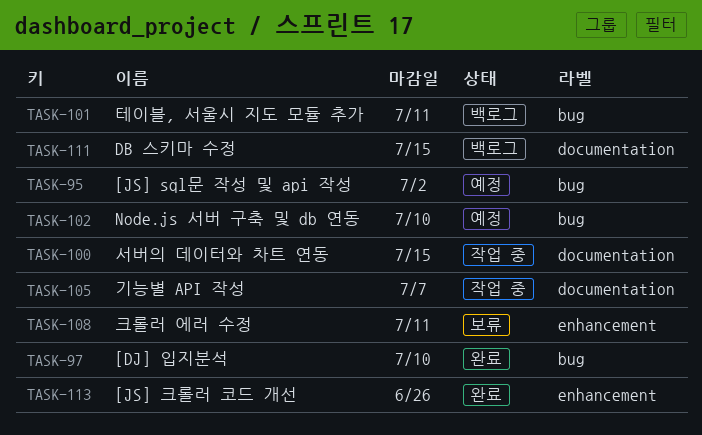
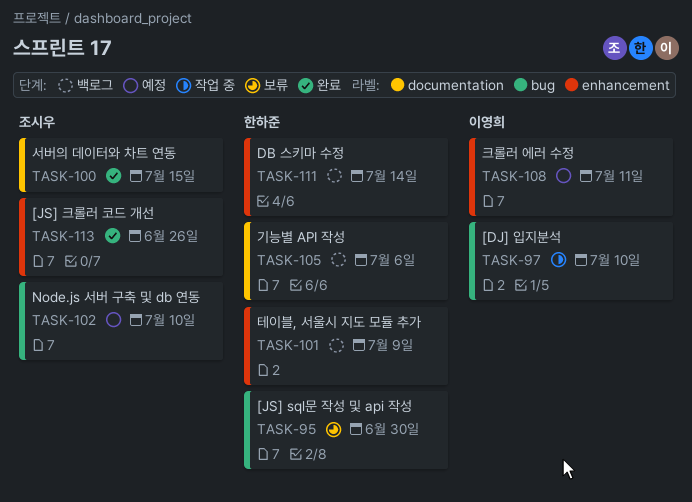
TASK-95, status: 예정 -> 보류
TASK-95, due: Jul 2 -> Jun 30
TASK-97, status: 완료 -> 작업 중
TASK-100, status: 작업 중 -> 완료
TASK-101, label: bug -> enhancement
TASK-101, due: Jul 11 -> Jul 9
TASK-105, status: 작업 중 -> 백로그
TASK-105, due: Jul 7 -> Jul 6
TASK-108, status: 보류 -> 예정
TASK-111, label: documentation -> enhancement
TASK-111, due: Jul 15 -> Jul 14

